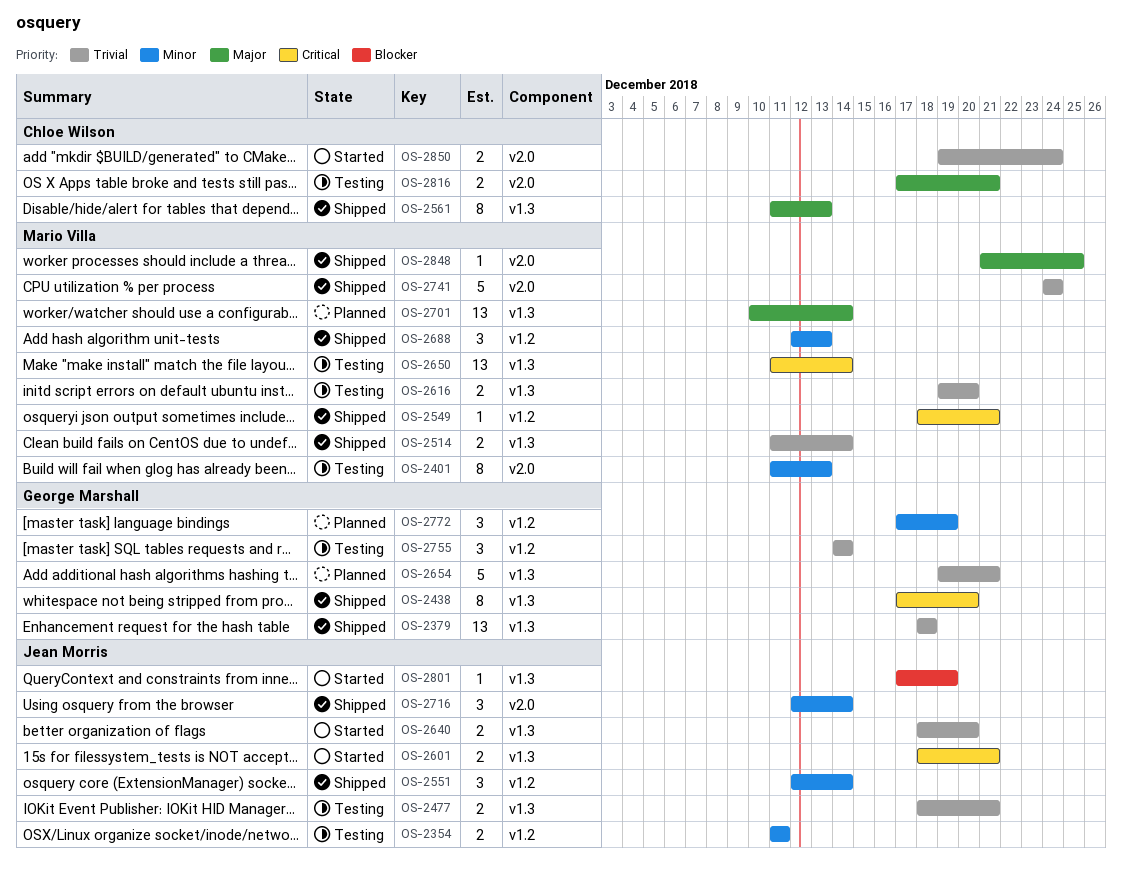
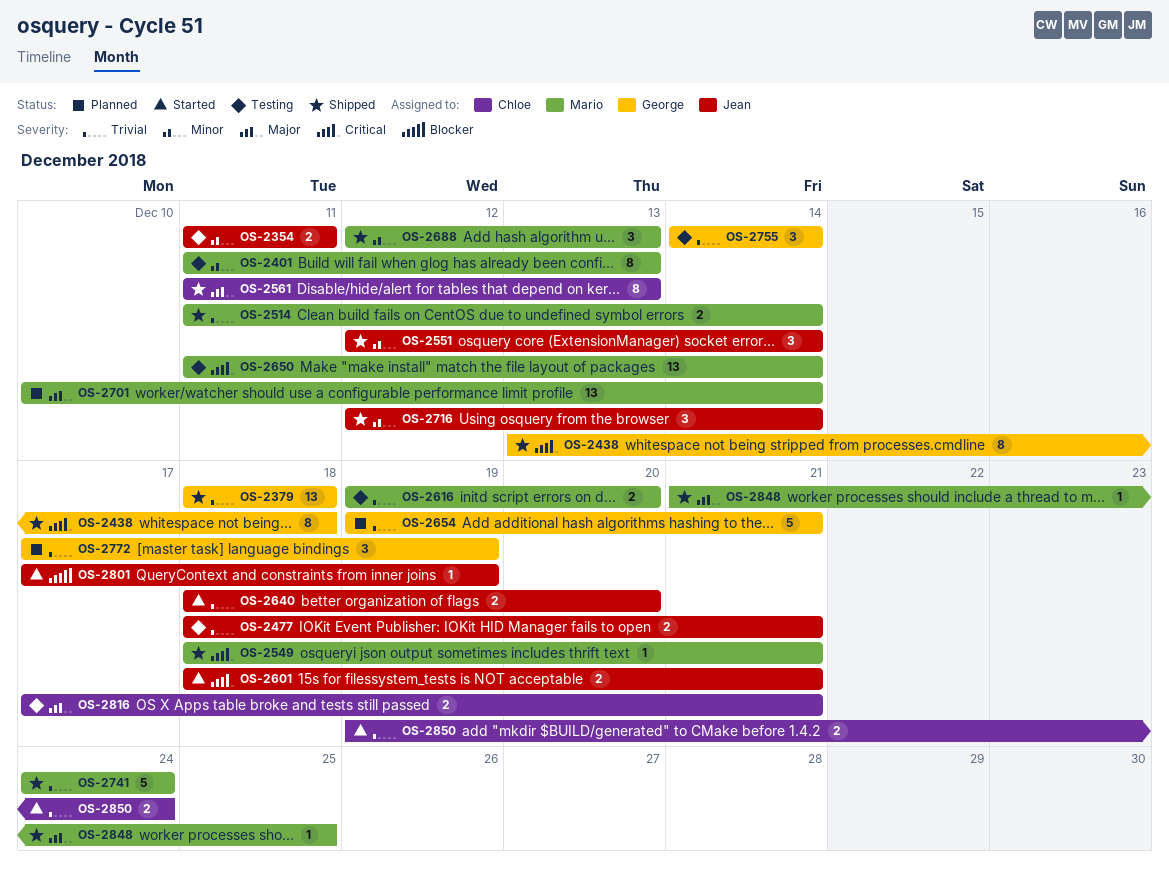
OS-2438, start: Dec 17 -> Dec 13
OS-2438, due: Dec 20 -> Dec 18
OS-2772, priority: Minor -> Trivial

